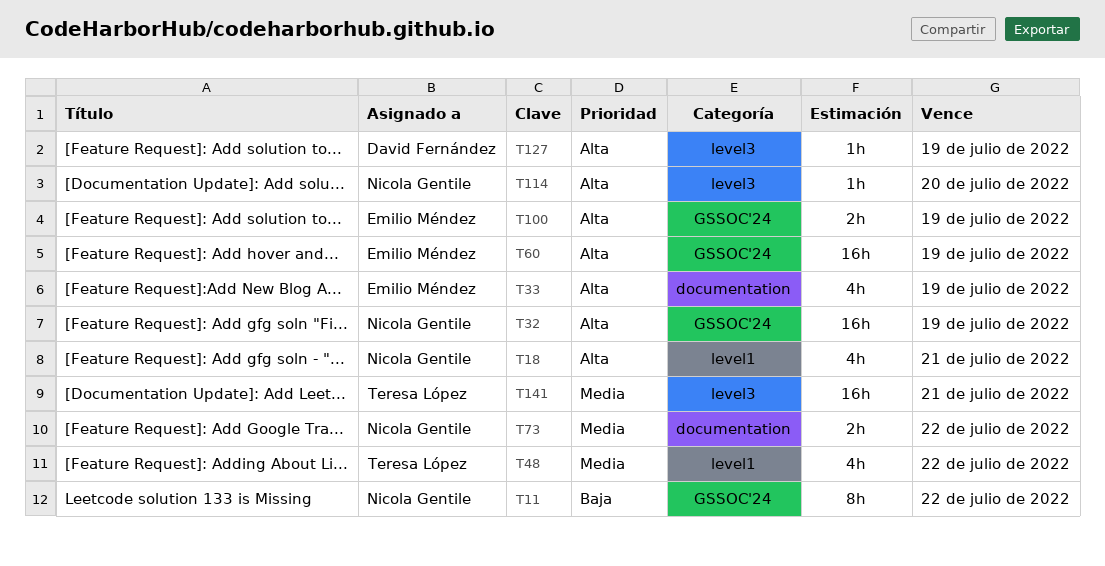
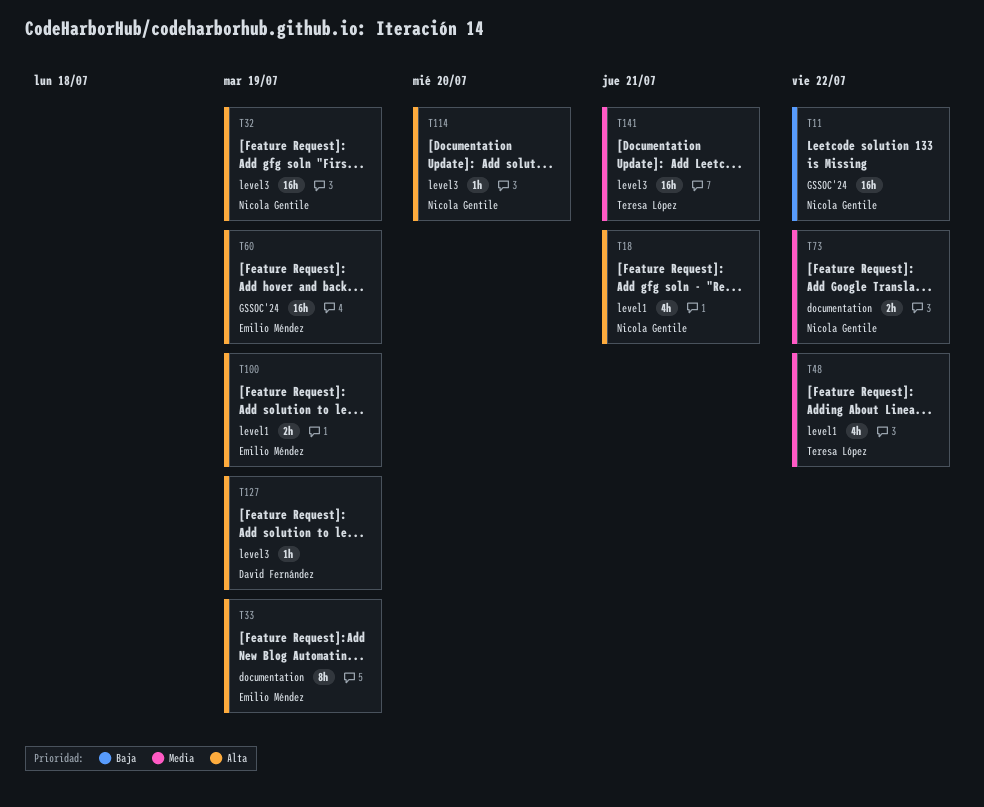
T11, estimate: 8h -> 16h
T32, label: GSSOC'24 -> level3
T33, estimate: 4h -> 8h
T100, label: GSSOC'24 -> level1

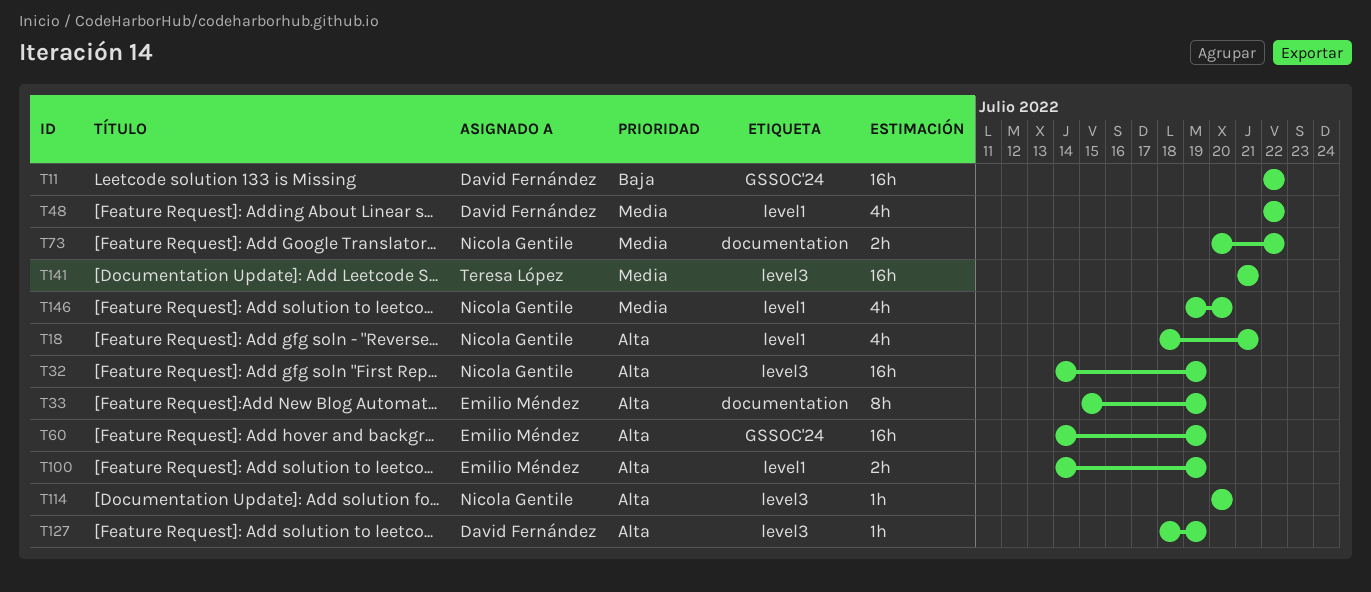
T11, owner: Nicola Gentile -> David Fernández
T48, owner: Teresa López -> David Fernández
T146: none -> present

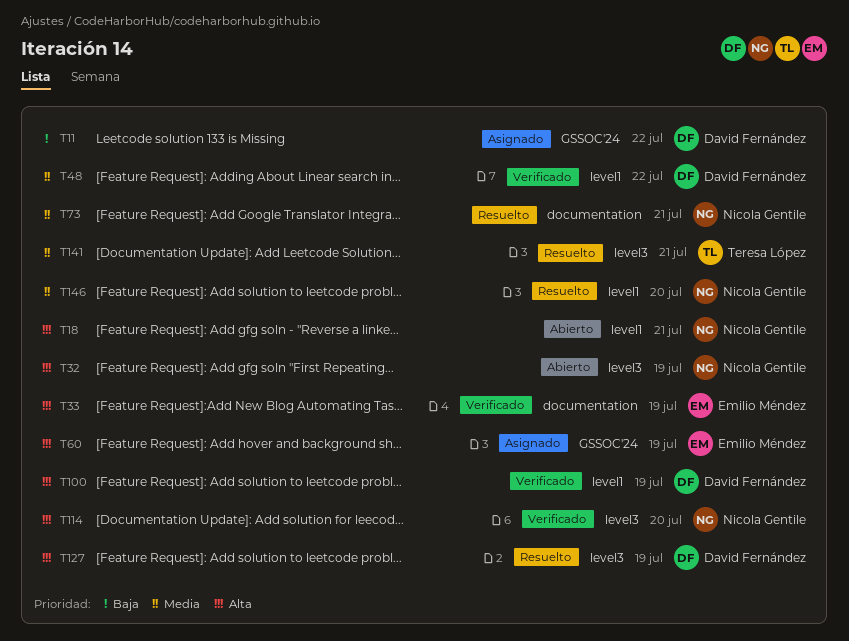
T73, due: Jul 22 -> Jul 21
T100, owner: Emilio Méndez -> David Fernández

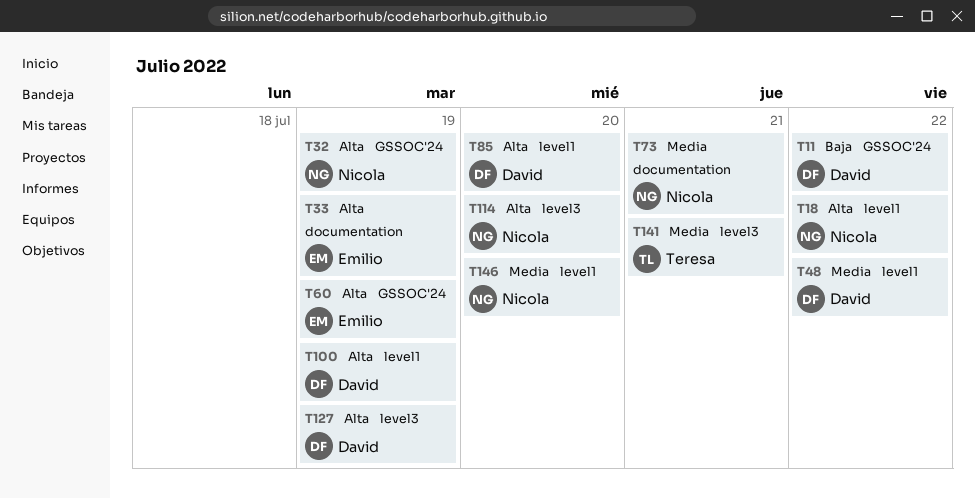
T18, due: Jul 21 -> Jul 22
T32, label: level3 -> GSSOC'24
T85: none -> present

